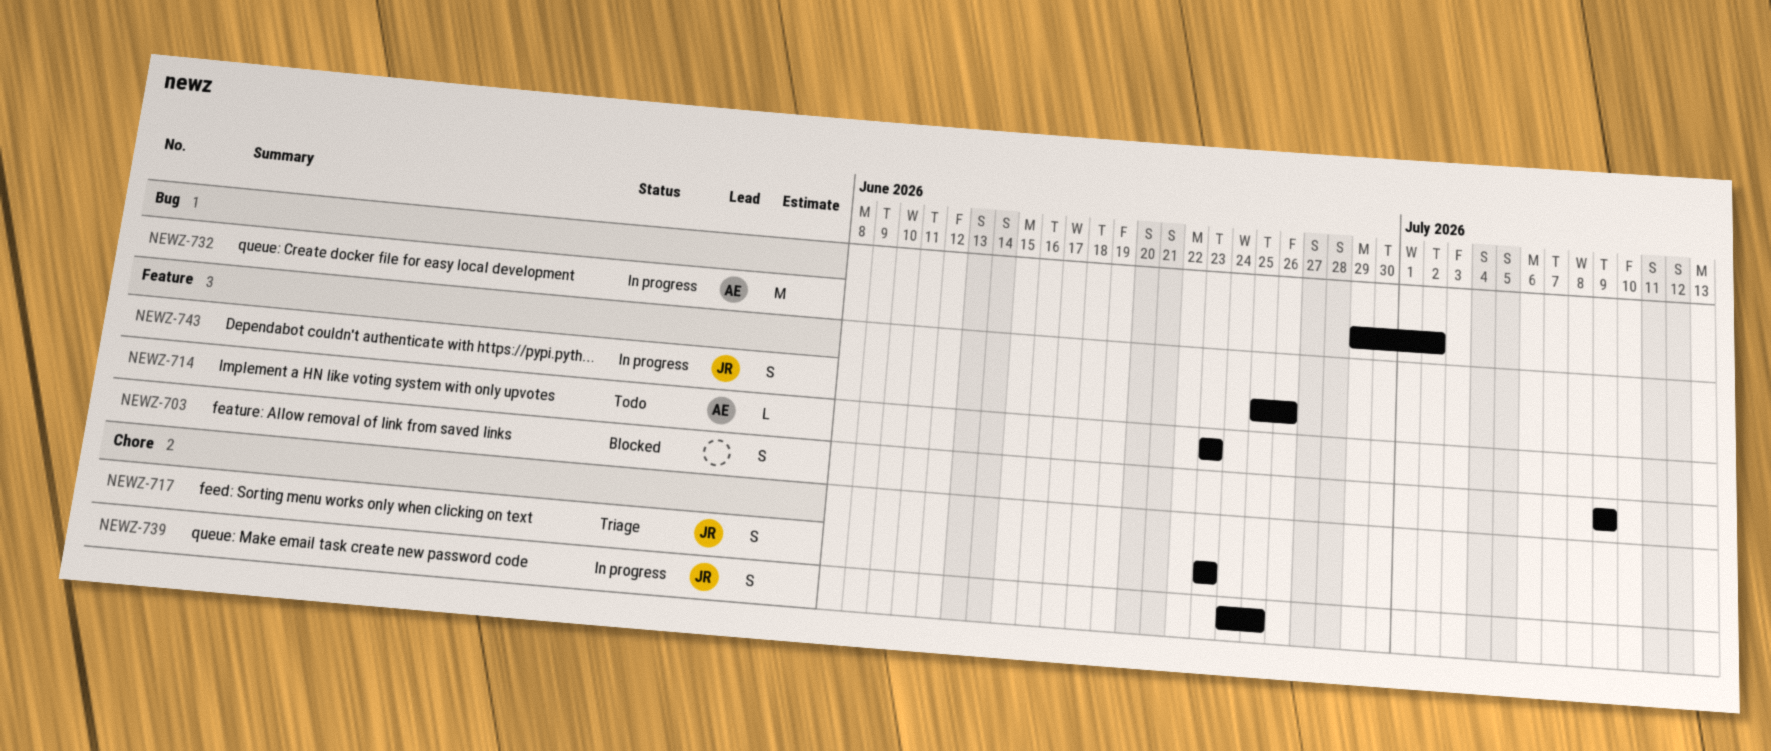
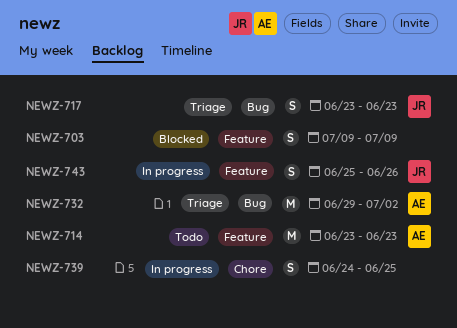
NEWZ-714, estimate: L -> M
NEWZ-717, label: Chore -> Bug
NEWZ-732, status: In progress -> Triage
NEWZ-739, owner: JR -> none

